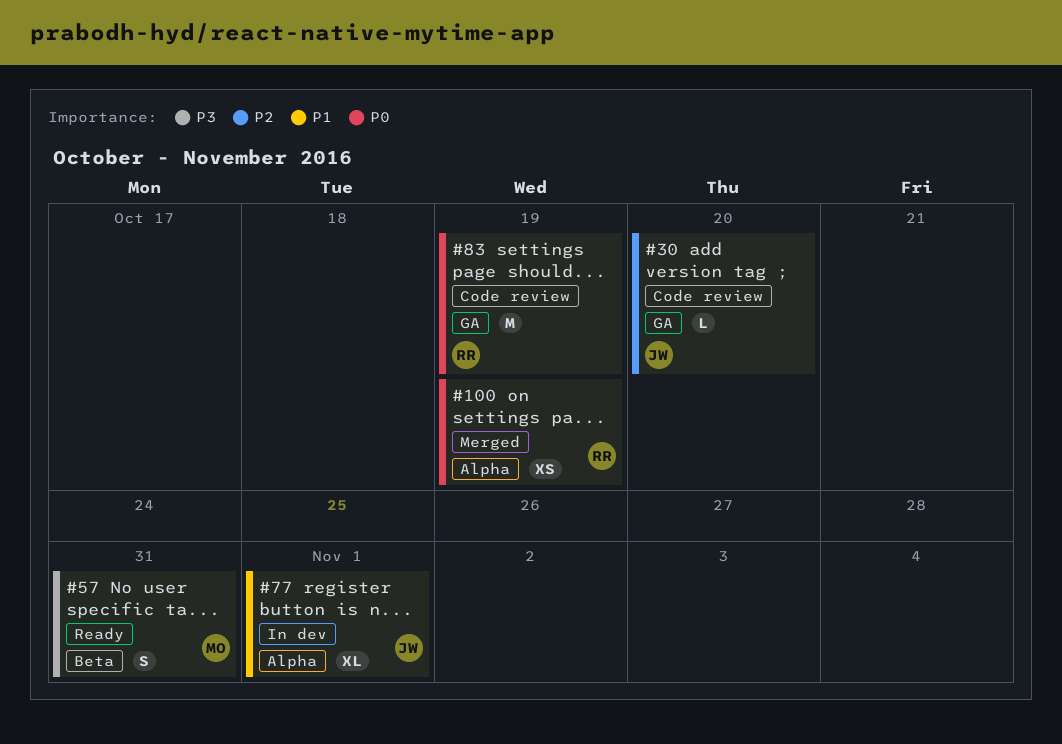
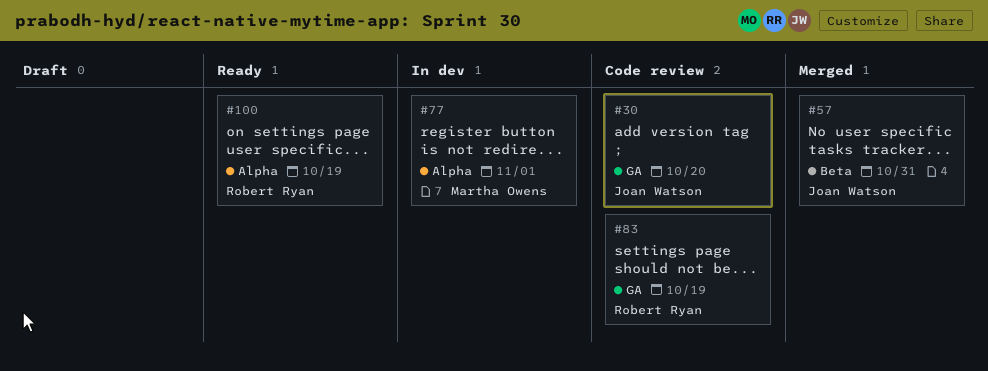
#57, status: Ready -> Merged
#57, owner: Martha Owens -> Joan Watson
#77, owner: Joan Watson -> Martha Owens
#100, status: Merged -> Ready

